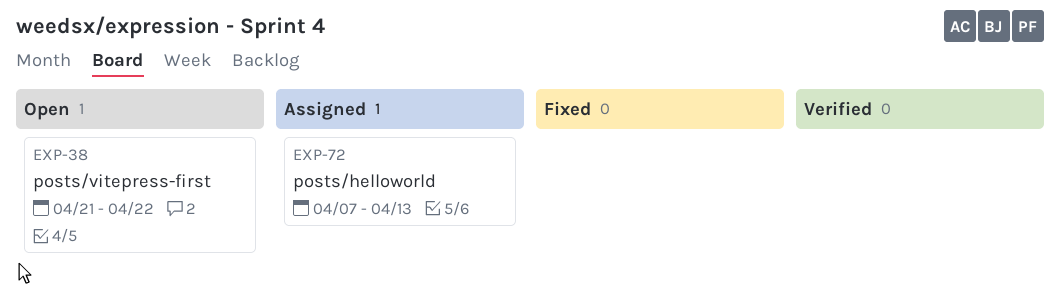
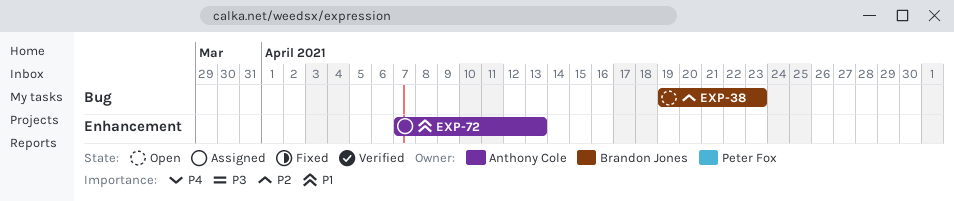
EXP-38, start: Apr 21 -> Apr 19
EXP-38, due: Apr 22 -> Apr 23

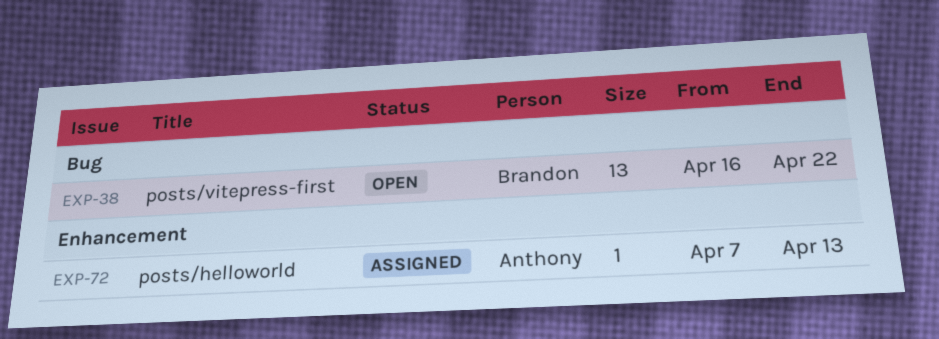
EXP-38, start: Apr 19 -> Apr 16
EXP-38, due: Apr 23 -> Apr 22

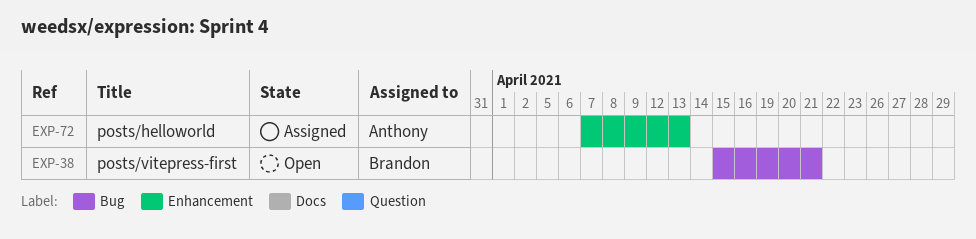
EXP-38, start: Apr 16 -> Apr 15
EXP-38, due: Apr 22 -> Apr 21

